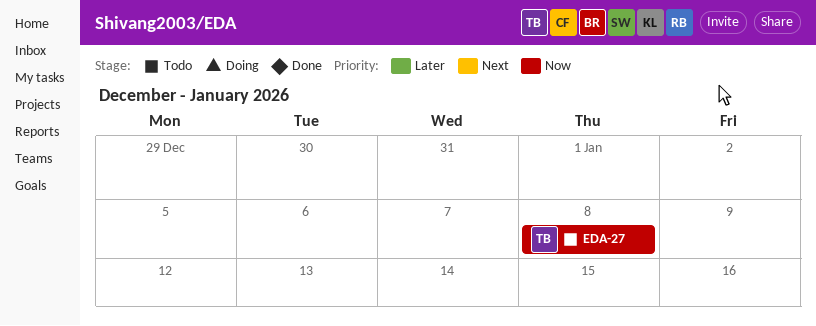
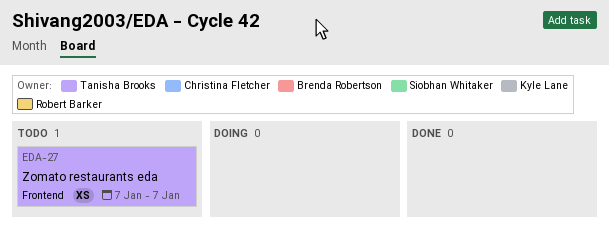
EDA-27, start: Jan 8 -> Jan 7
EDA-27, due: Jan 8 -> Jan 7

